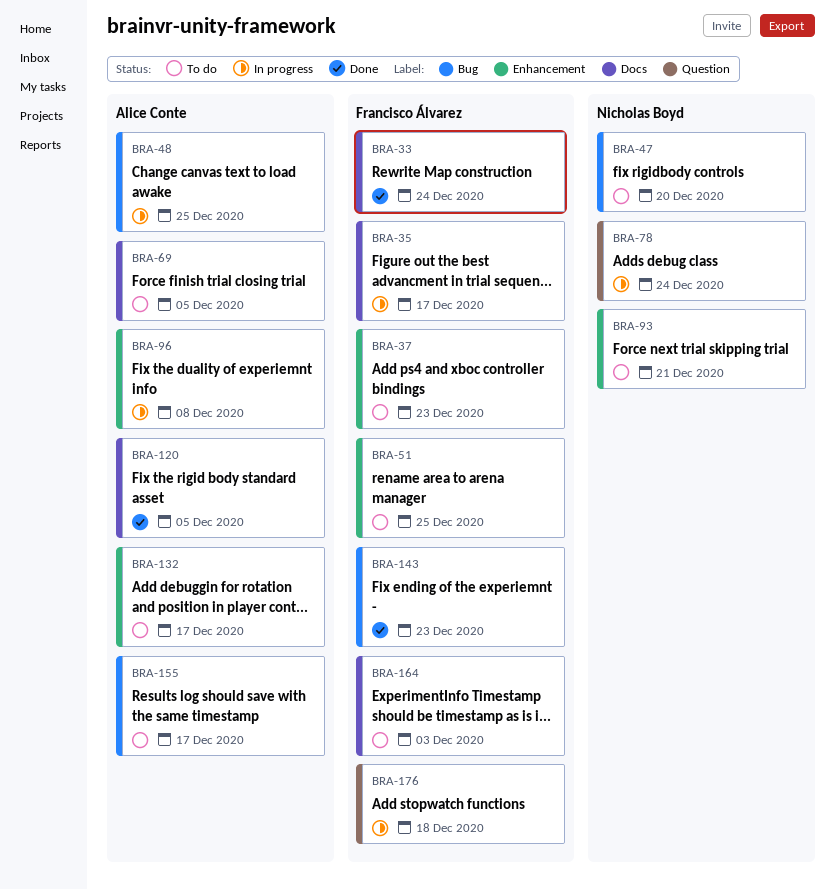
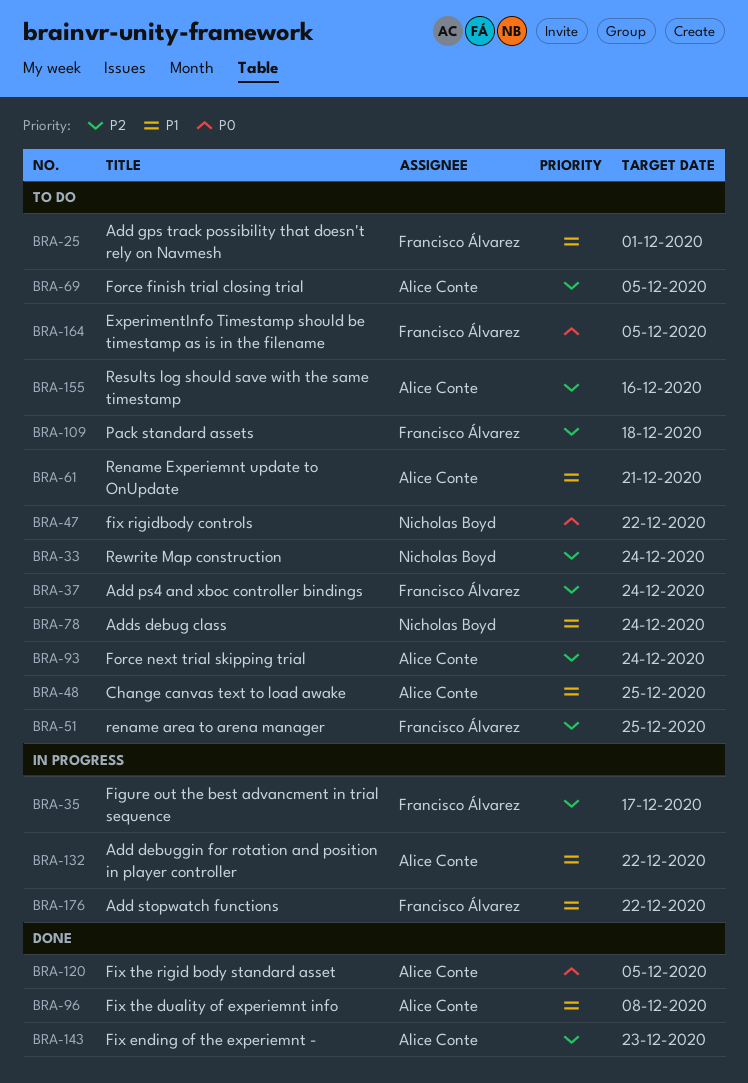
BRA-25: none -> present
BRA-33, status: Done -> To do
BRA-33, owner: Francisco Álvarez -> Nicholas Boyd
BRA-37, due: Dec 23 -> Dec 24
BRA-47, due: Dec 20 -> Dec 22
BRA-48, status: In progress -> To do
BRA-61: none -> present
BRA-78, status: In progress -> To do
BRA-93, owner: Nicholas Boyd -> Alice Conte
BRA-93, due: Dec 21 -> Dec 24
BRA-96, status: In progress -> Done
BRA-109: none -> present
BRA-132, status: To do -> In progress
BRA-132, due: Dec 17 -> Dec 22
BRA-143, owner: Francisco Álvarez -> Alice Conte
BRA-155, due: Dec 17 -> Dec 16
BRA-164, due: Dec 3 -> Dec 5
BRA-176, due: Dec 18 -> Dec 22

